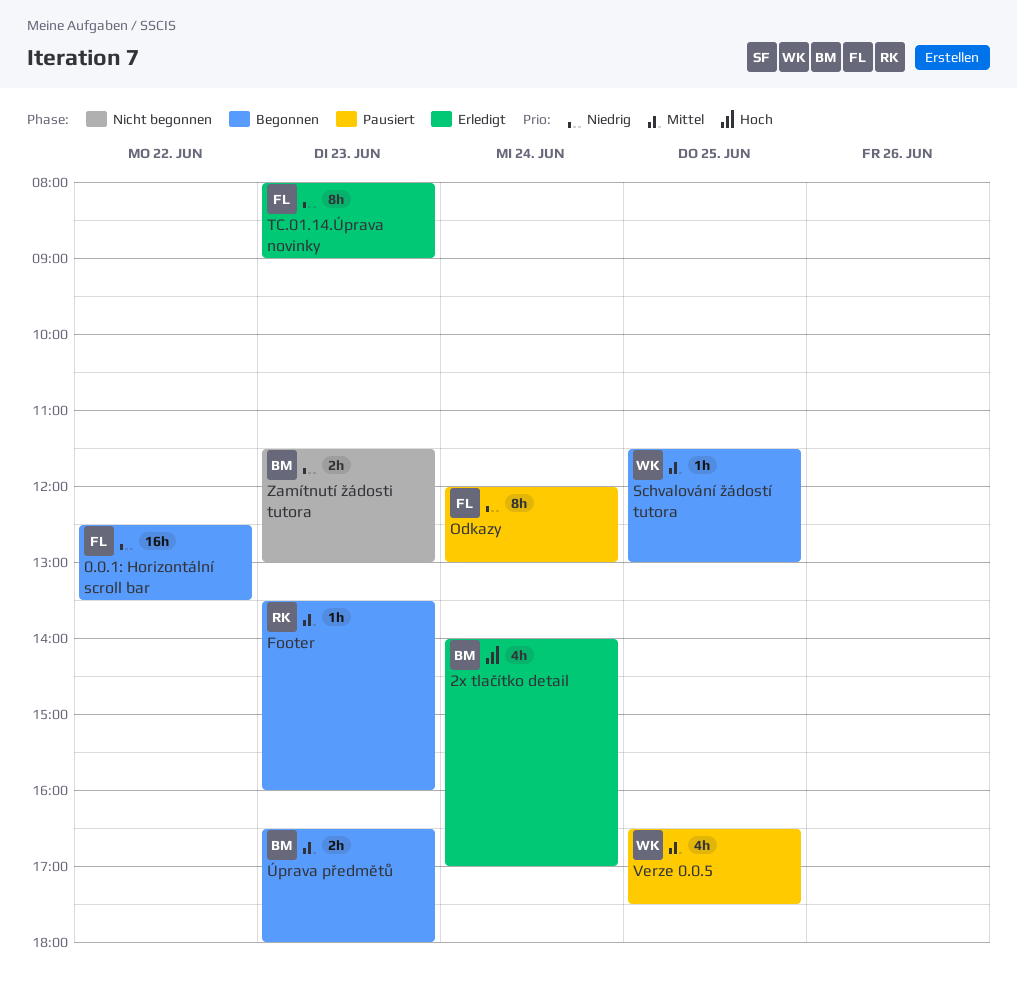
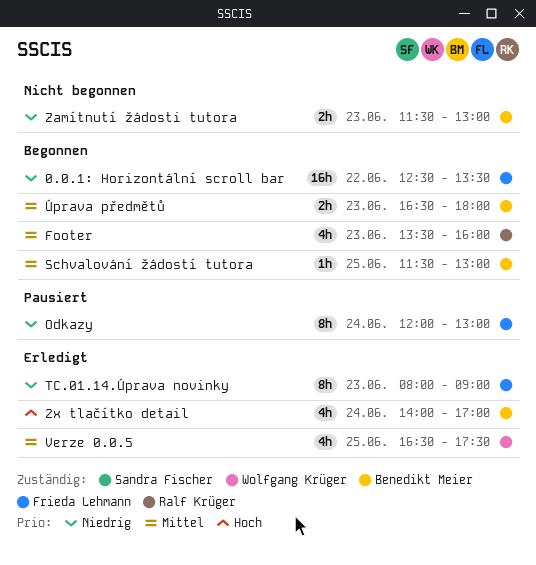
Footer, estimate: 1h -> 4h
Schvalování žádostí tutora, owner: Wolfgang Krüger -> Benedikt Meier
Verze 0.0.5, status: Pausiert -> Erledigt

